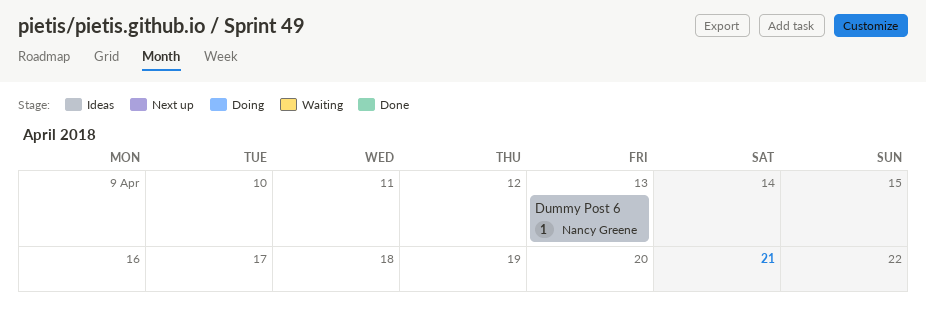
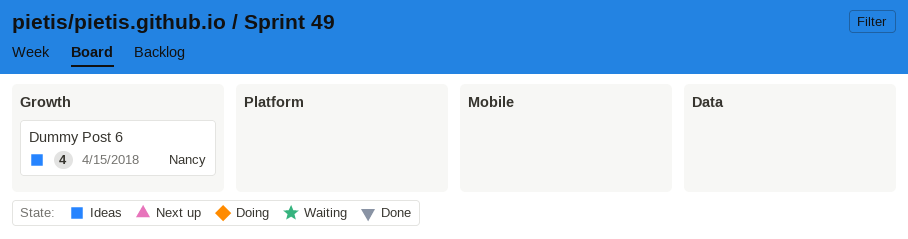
Dummy Post 6, estimate: 1 -> 4
Dummy Post 6, due: Apr 13 -> Apr 15

